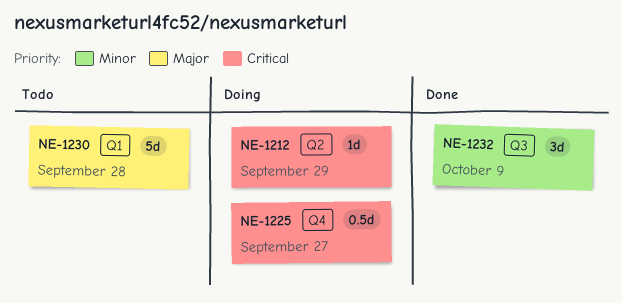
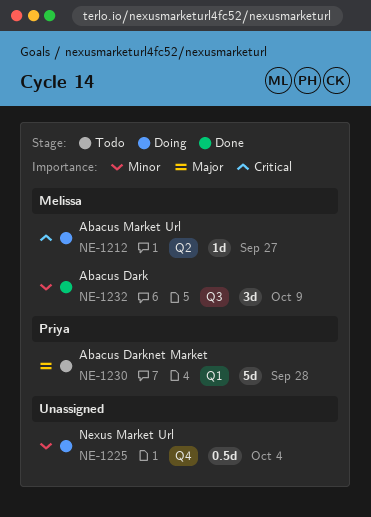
NE-1212, due: Sep 29 -> Sep 27
NE-1225, priority: Critical -> Minor
NE-1225, due: Sep 27 -> Oct 4

